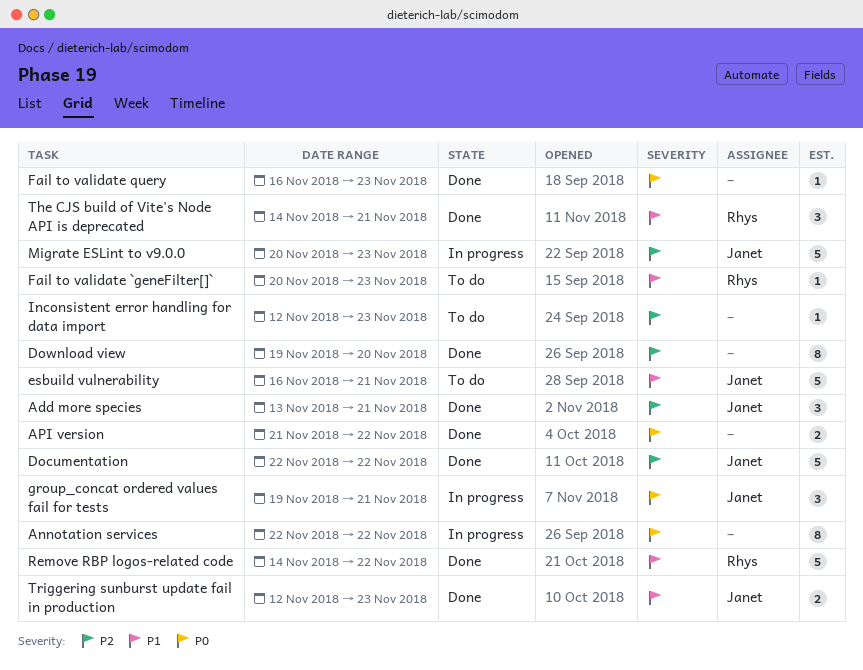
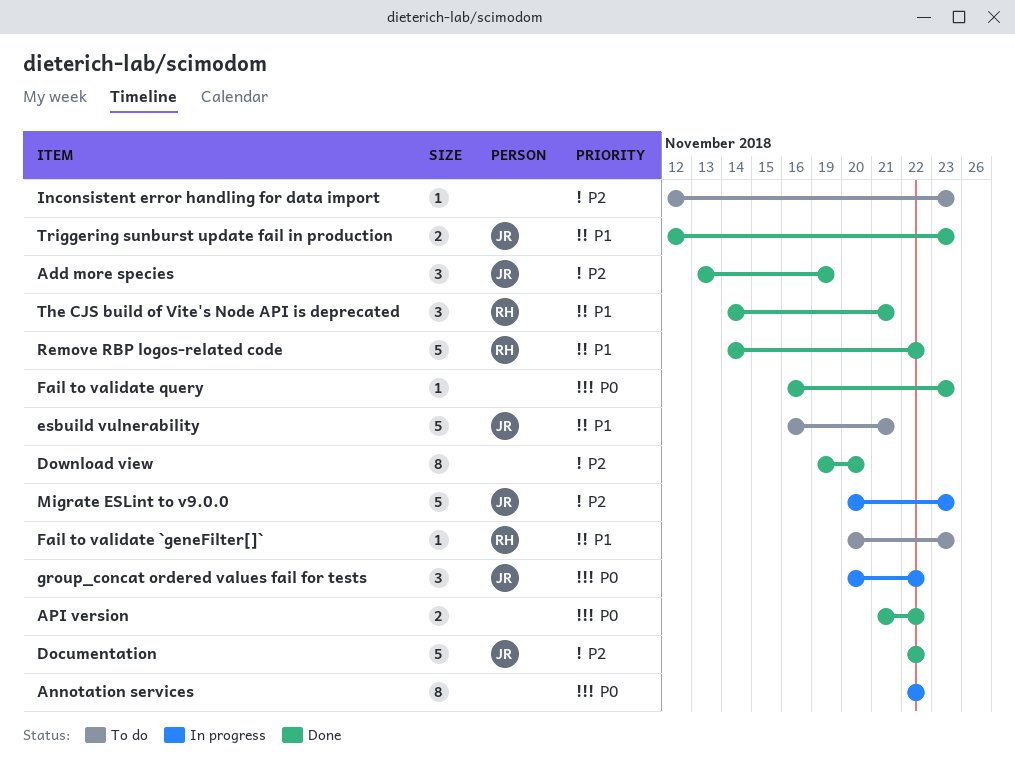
Add more species, due: Nov 21 -> Nov 19
group_concat ordered values fail for tests, start: Nov 19 -> Nov 20
group_concat ordered values fail for tests, due: Nov 21 -> Nov 22

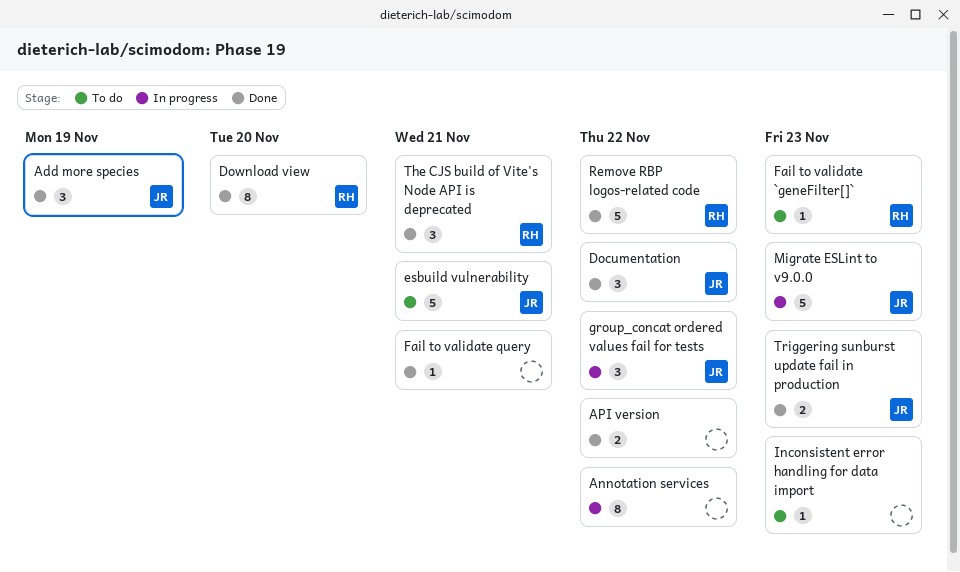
Documentation, estimate: 5 -> 3
Download view, owner: none -> RH
Fail to validate query, due: Nov 23 -> Nov 21

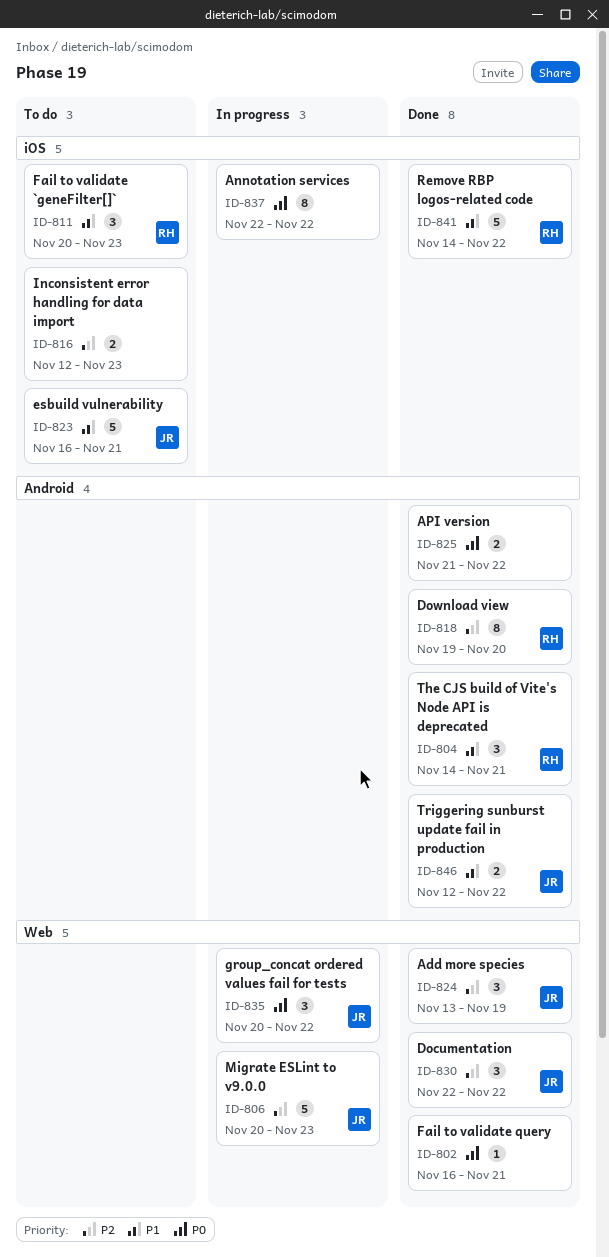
Fail to validate `geneFilter[]`, estimate: 1 -> 3
Inconsistent error handling for data import, estimate: 1 -> 2
Triggering sunburst update fail in production, due: Nov 23 -> Nov 22

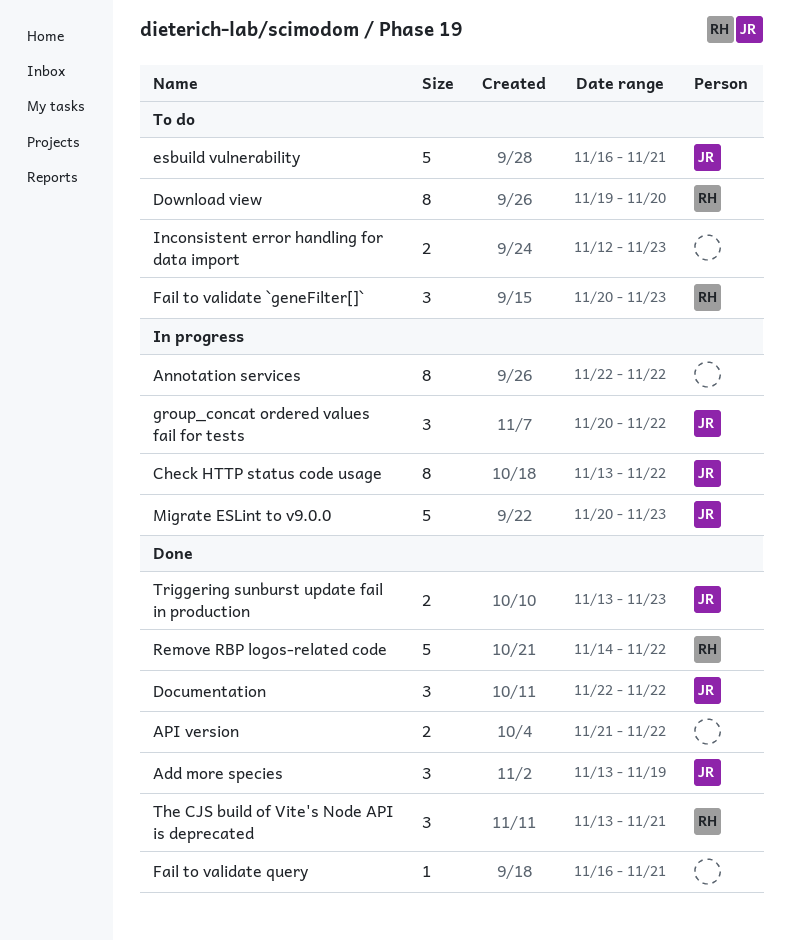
Check HTTP status code usage: none -> present
Download view, status: Done -> To do
The CJS build of Vite's Node API is deprecated, start: Nov 14 -> Nov 13
Triggering sunburst update fail in production, start: Nov 12 -> Nov 13
Triggering sunburst update fail in production, due: Nov 22 -> Nov 23

